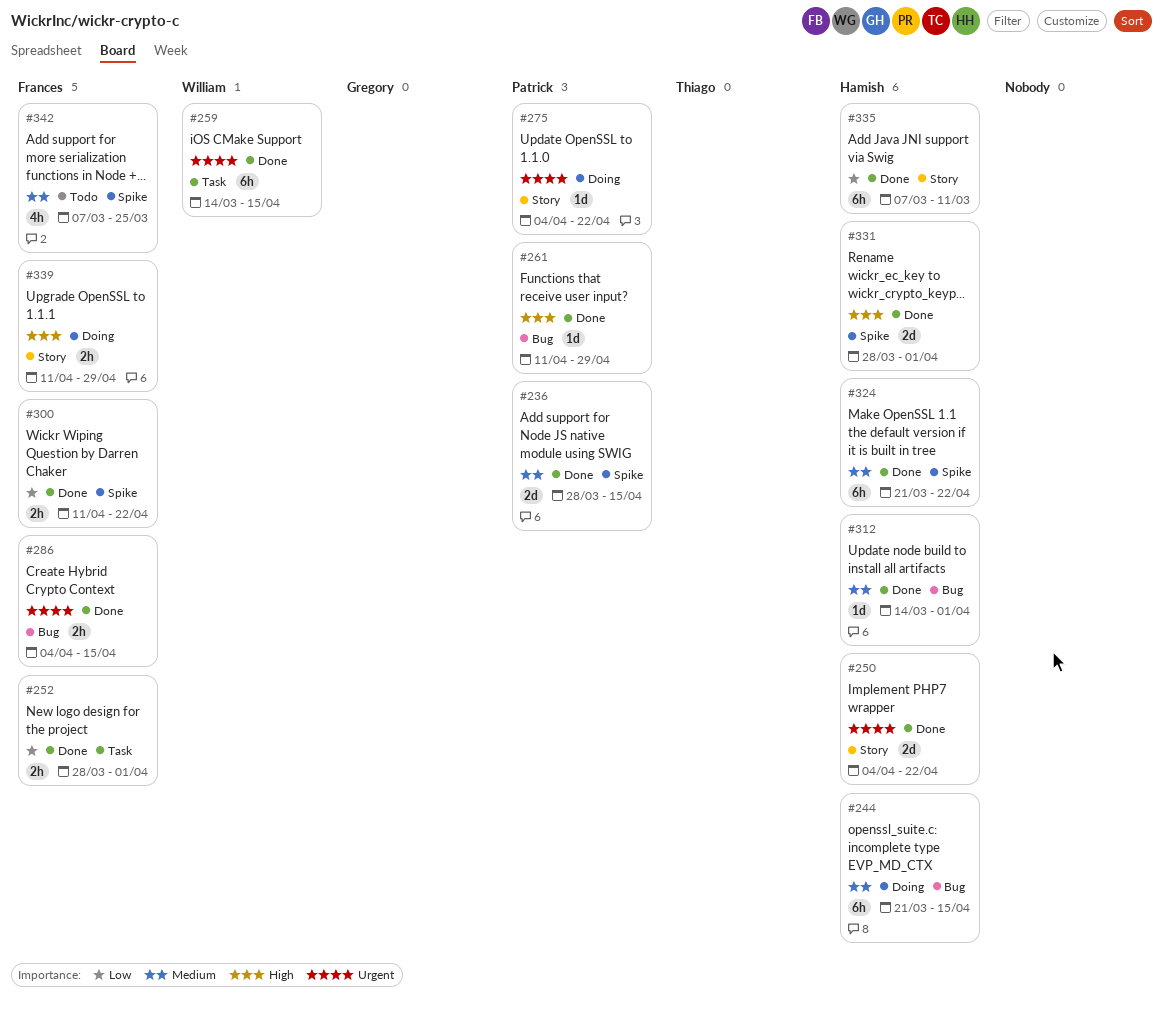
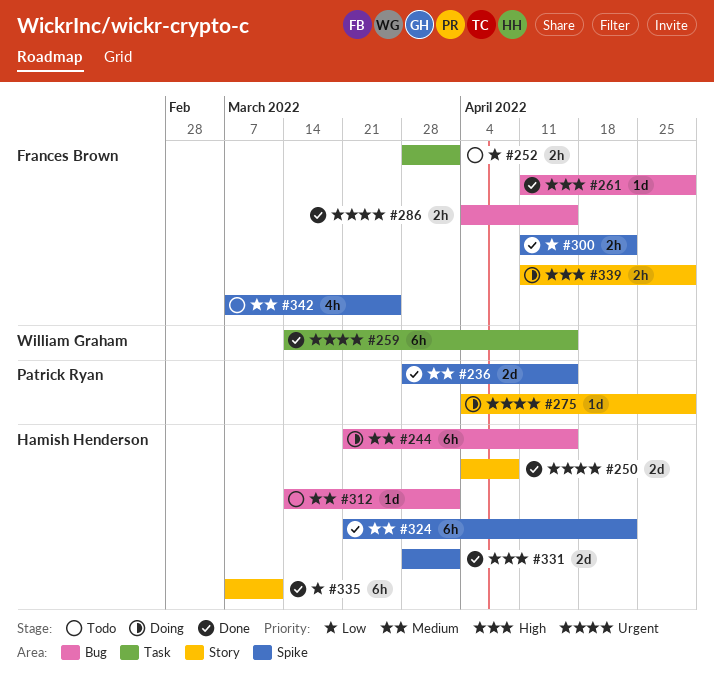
#250, due: Apr 22 -> Apr 8
#252, status: Done -> Todo
#261, owner: Patrick Ryan -> Frances Brown
#275, due: Apr 22 -> Apr 29
#312, status: Done -> Todo

